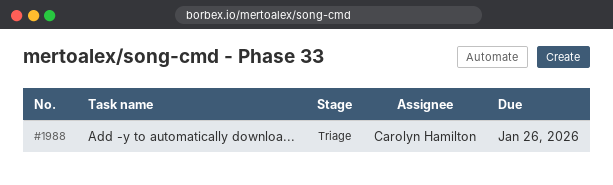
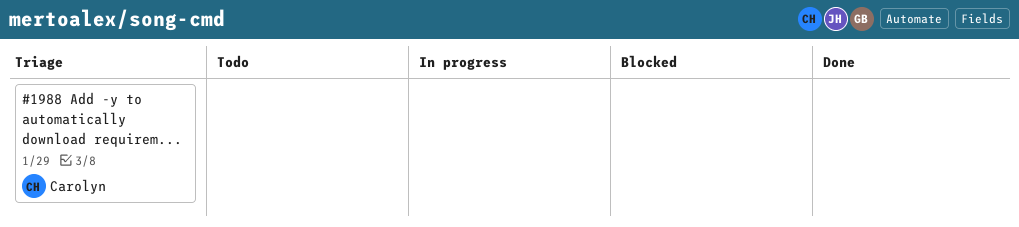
#1988, due: Jan 26 -> Jan 29

